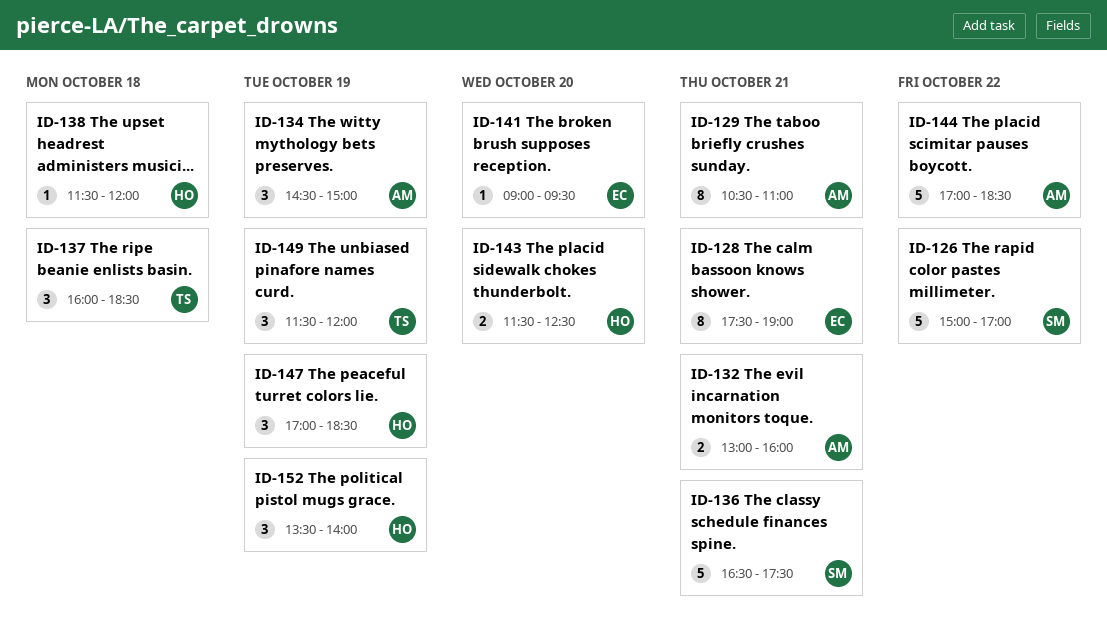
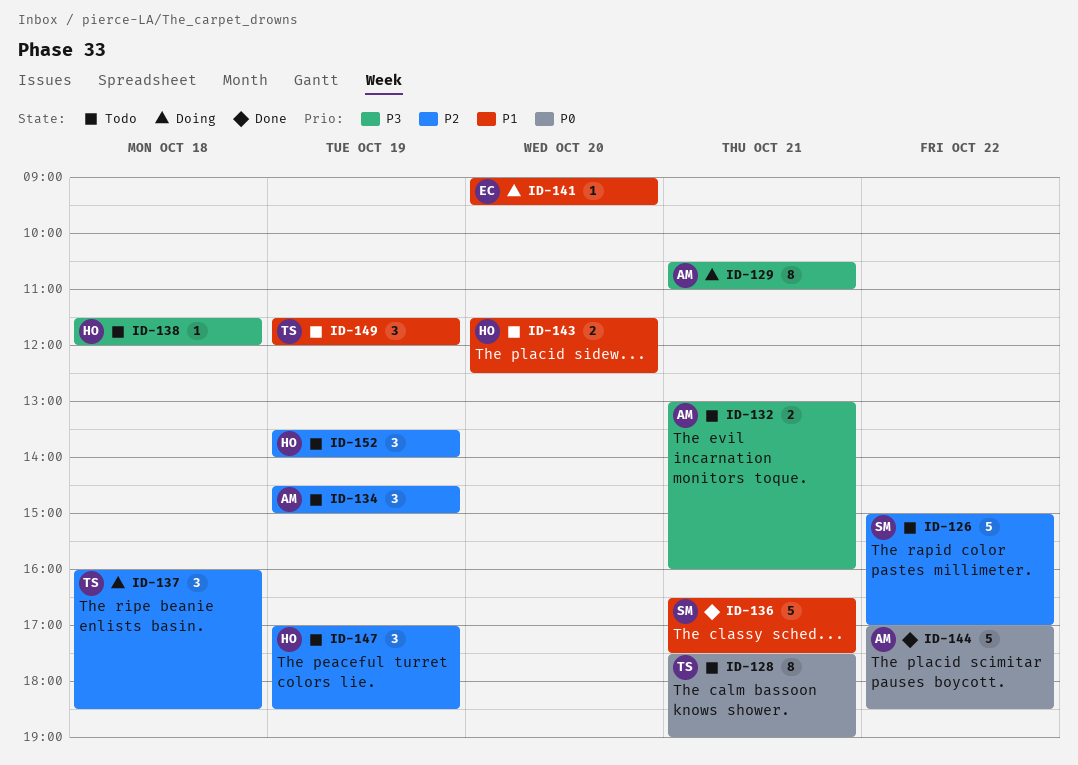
ID-128, owner: EC -> TS

